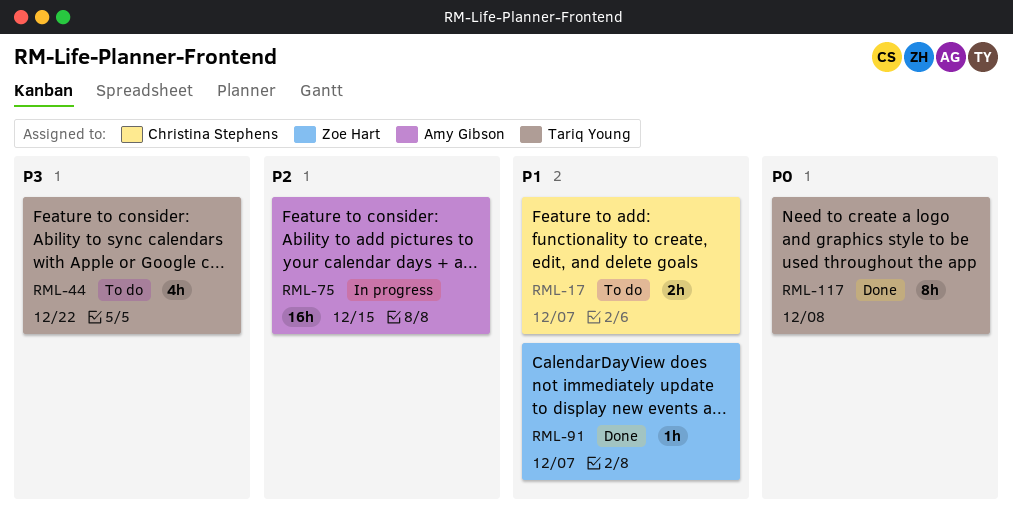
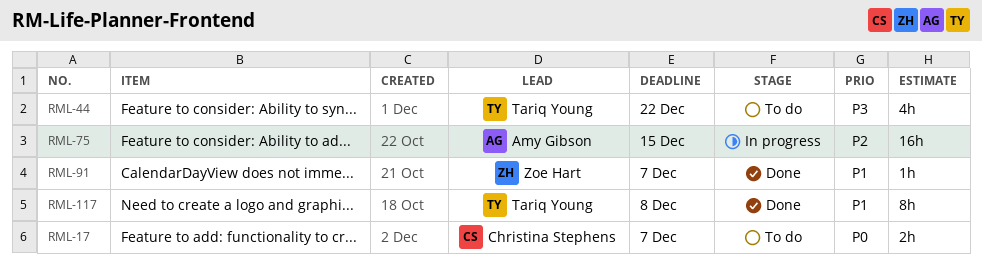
RML-17, priority: P1 -> P0
RML-117, priority: P0 -> P1

